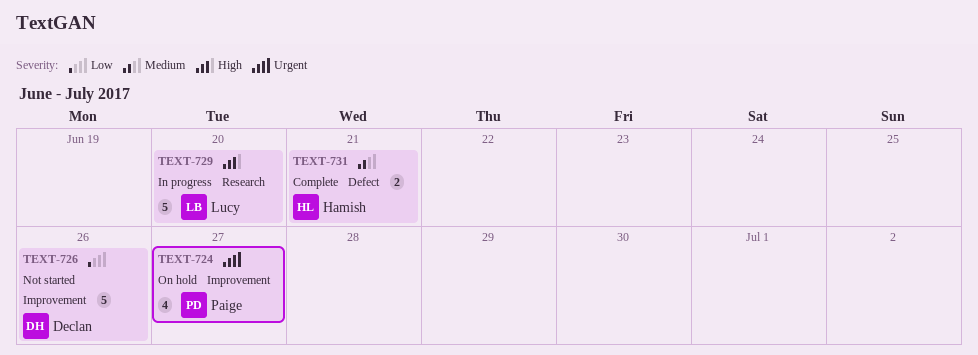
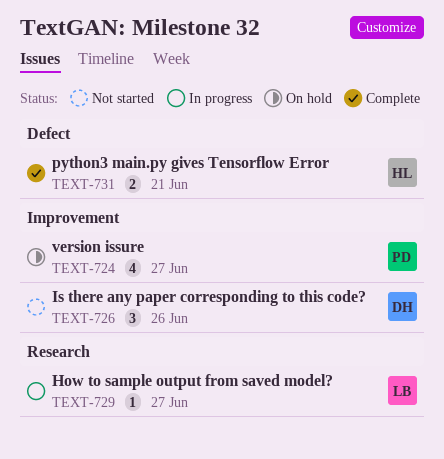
TEXT-726, estimate: 5 -> 3
TEXT-729, estimate: 5 -> 1
TEXT-729, due: Jun 20 -> Jun 27

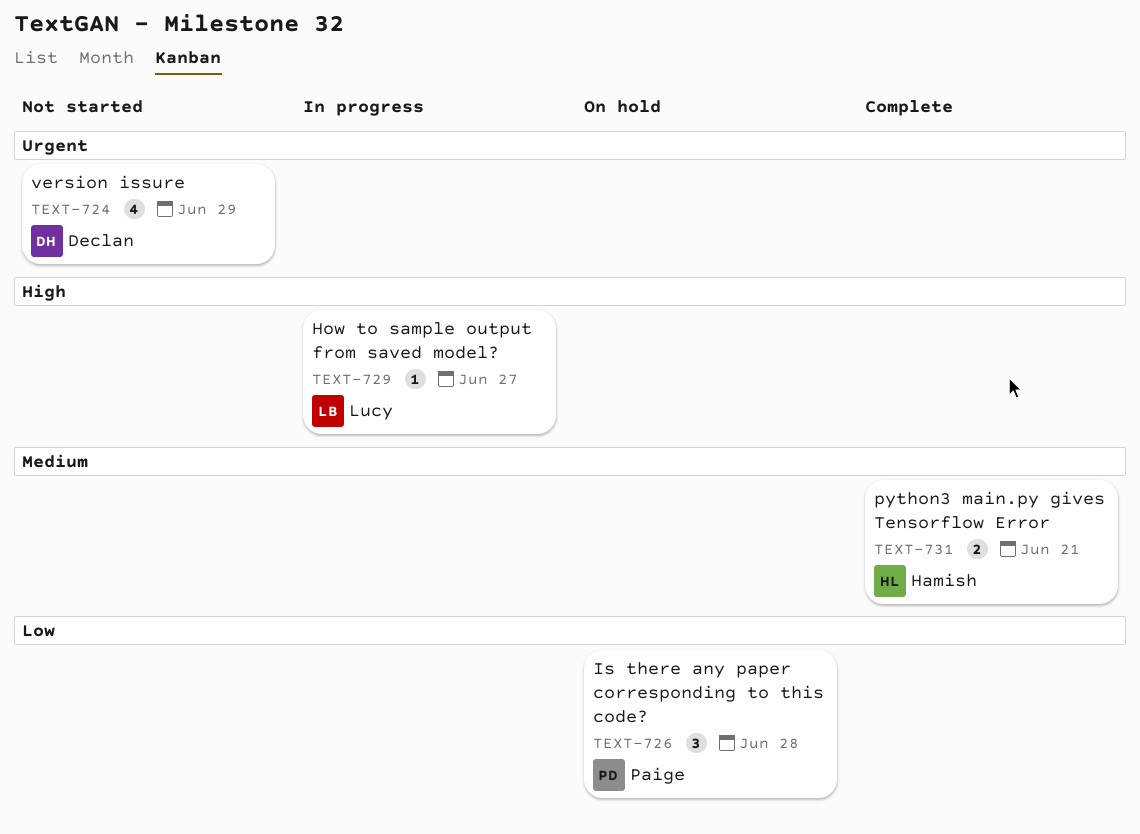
TEXT-724, status: On hold -> Not started
TEXT-724, owner: Paige -> Declan
TEXT-724, due: Jun 27 -> Jun 29
TEXT-726, status: Not started -> On hold
TEXT-726, owner: Declan -> Paige
TEXT-726, due: Jun 26 -> Jun 28

